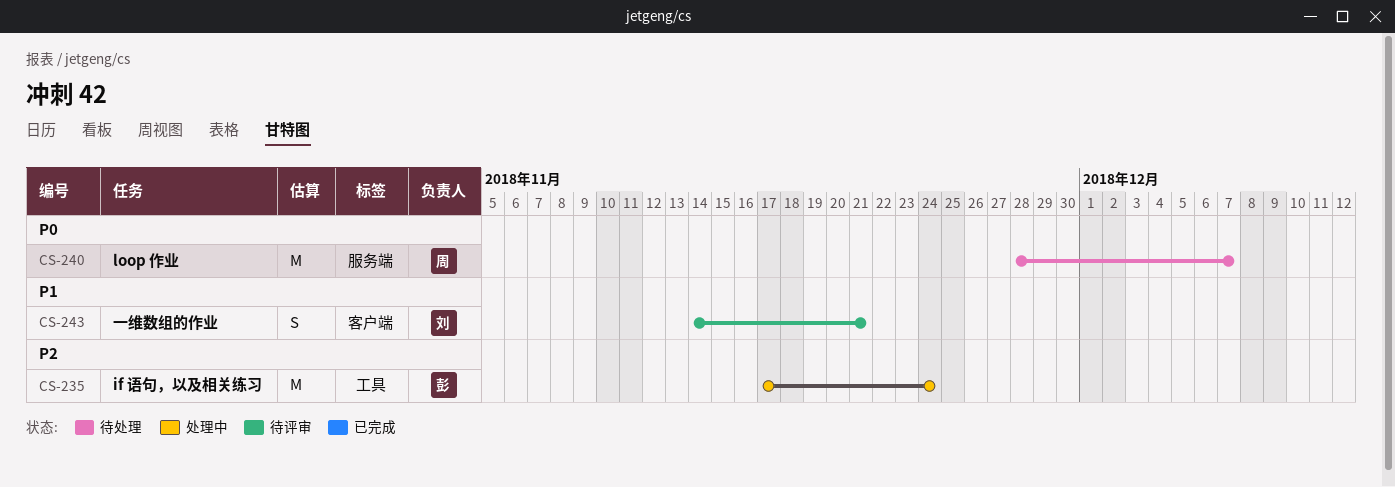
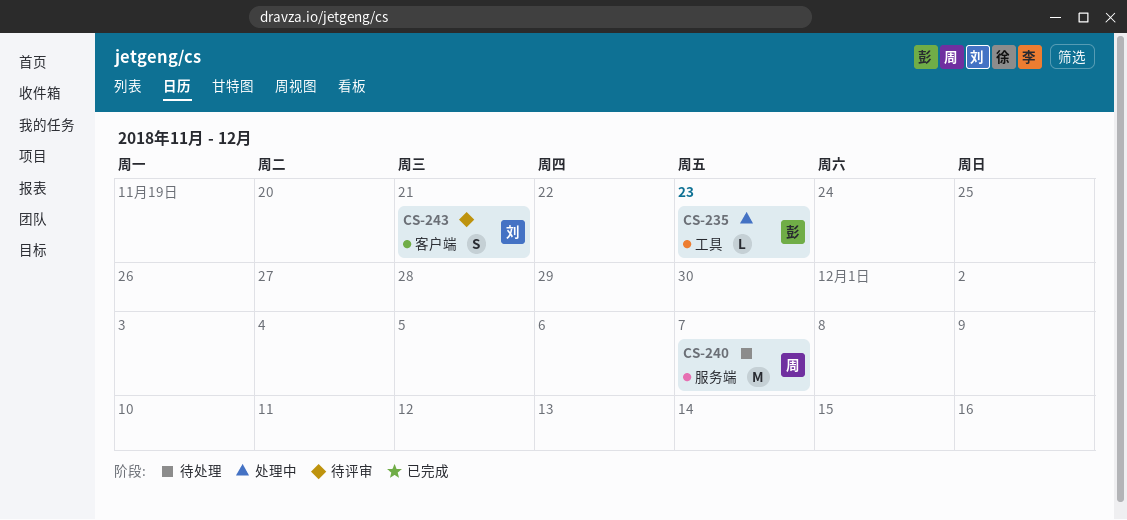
CS-235, estimate: M -> L
CS-235, due: Nov 24 -> Nov 23

